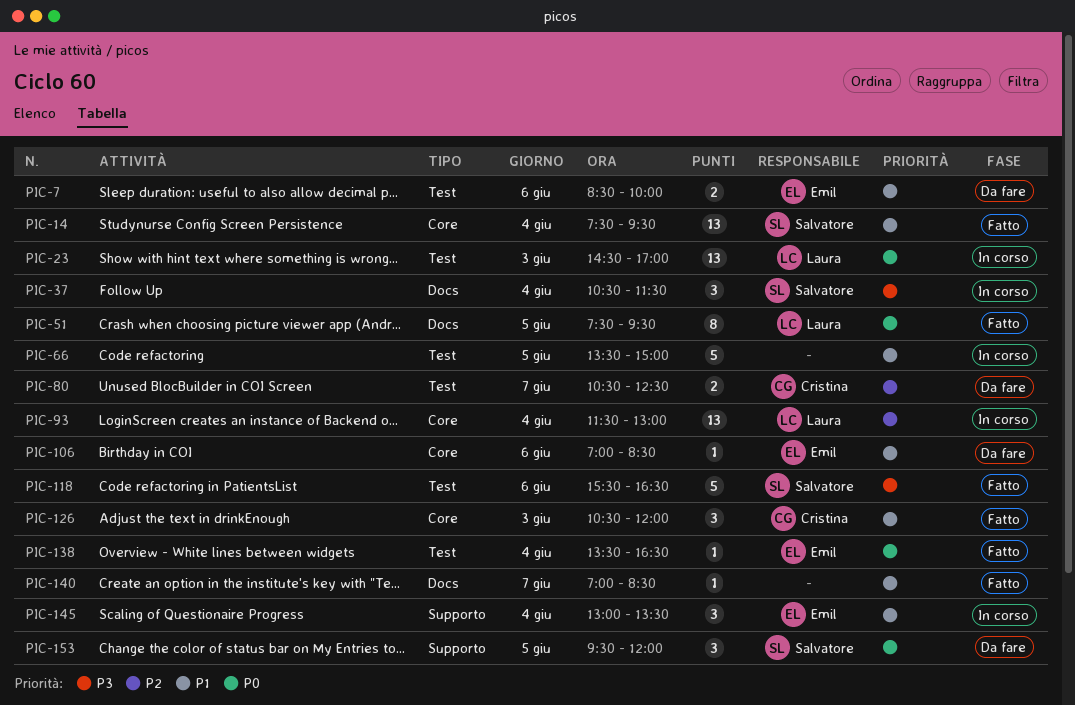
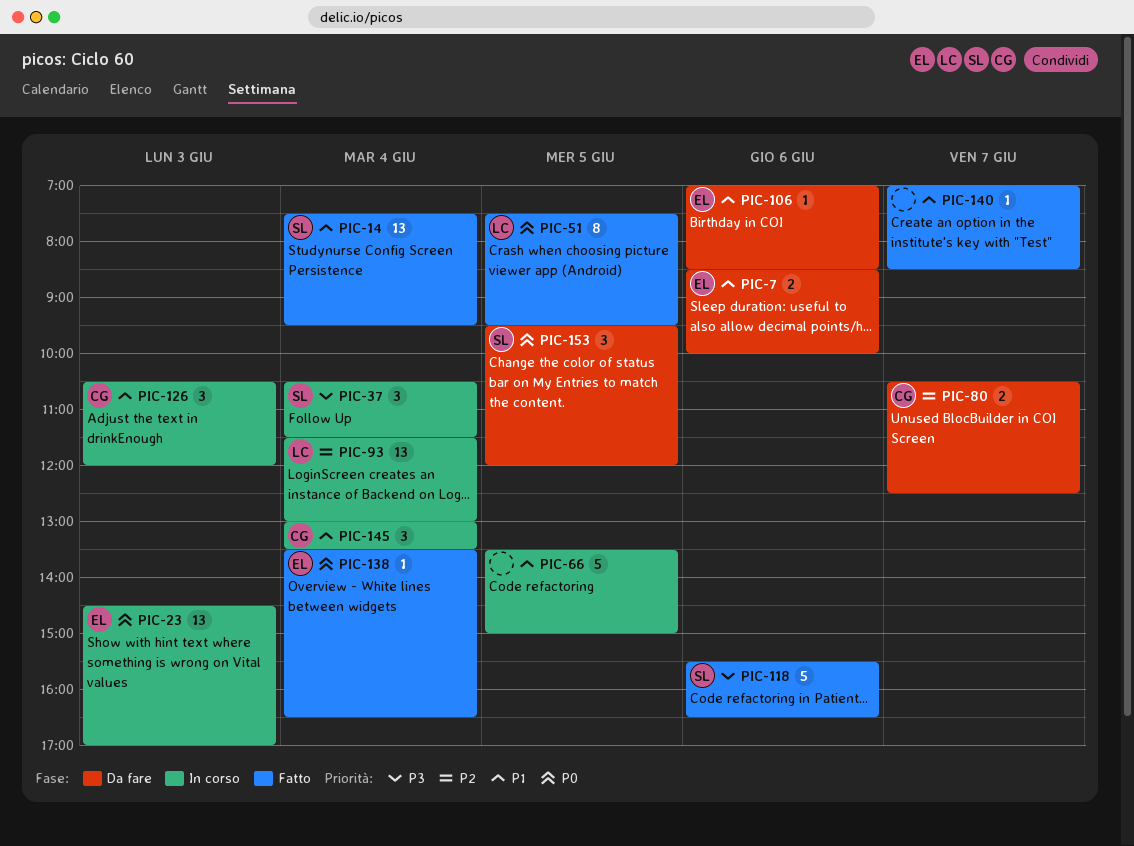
PIC-23, owner: Laura -> Emil
PIC-126, status: Fatto -> In corso
PIC-145, owner: Emil -> Cristina

